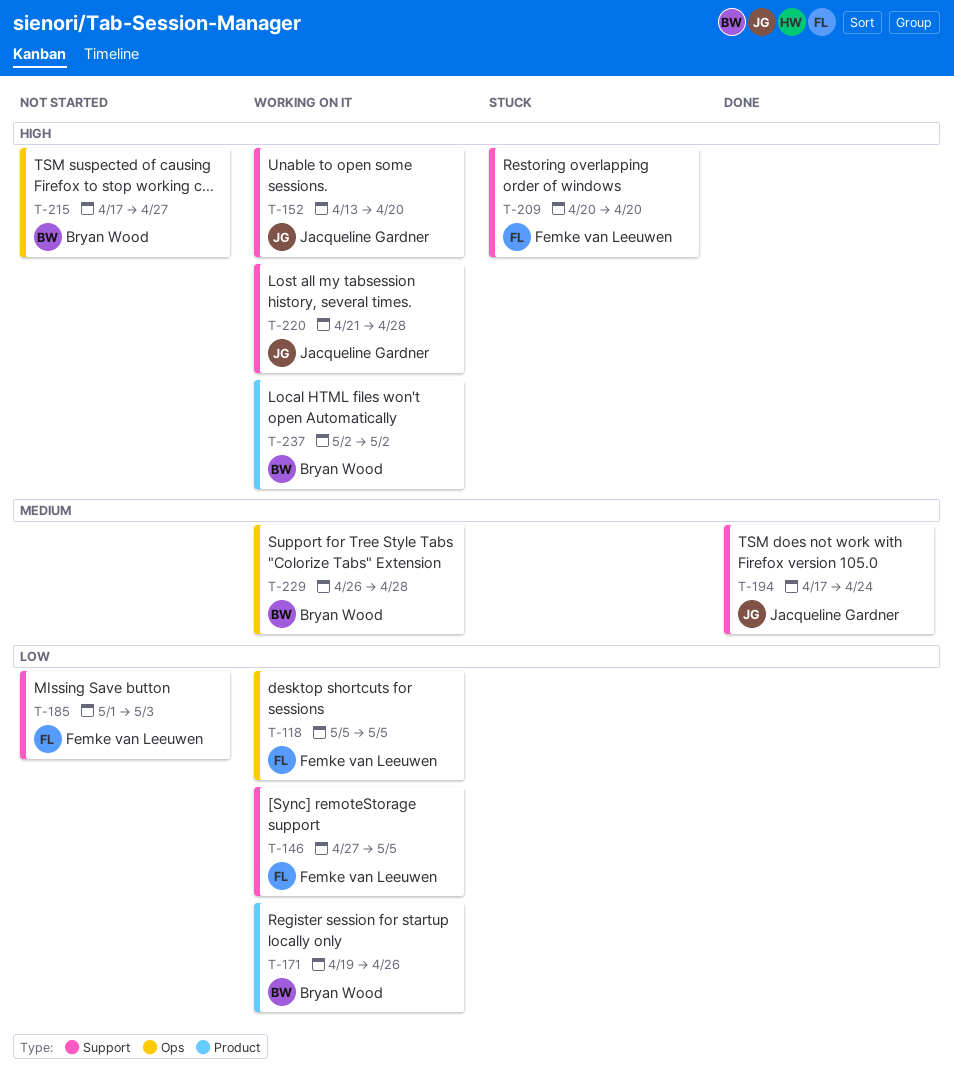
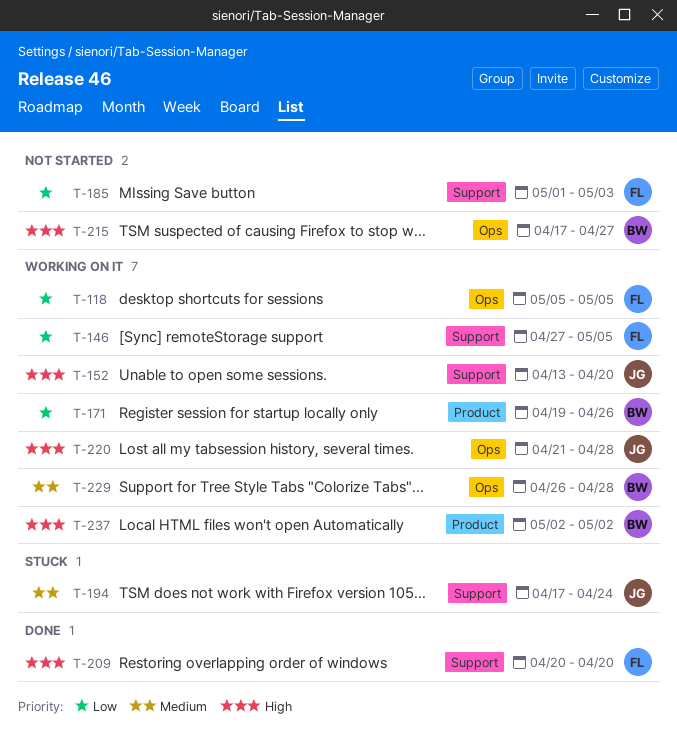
T-194, status: Done -> Stuck
T-209, status: Stuck -> Done
T-220, label: Support -> Ops

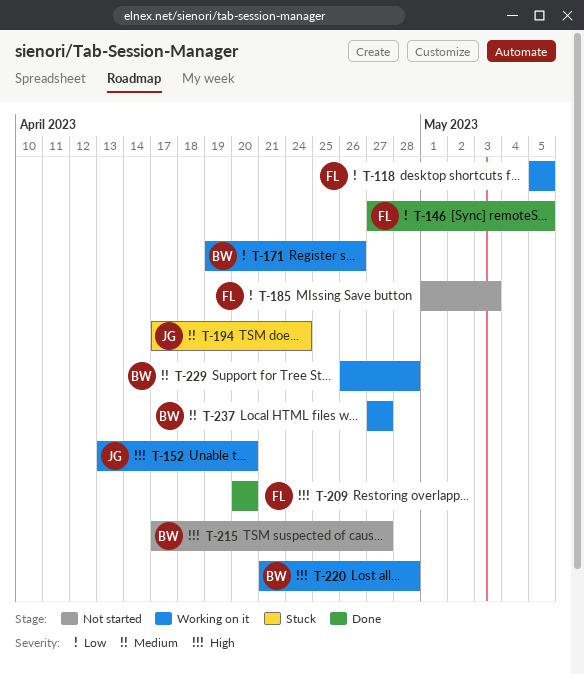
T-146, status: Working on it -> Done
T-220, owner: JG -> BW
T-237, priority: High -> Medium
T-237, start: May 2 -> Apr 27
T-237, due: May 2 -> Apr 27

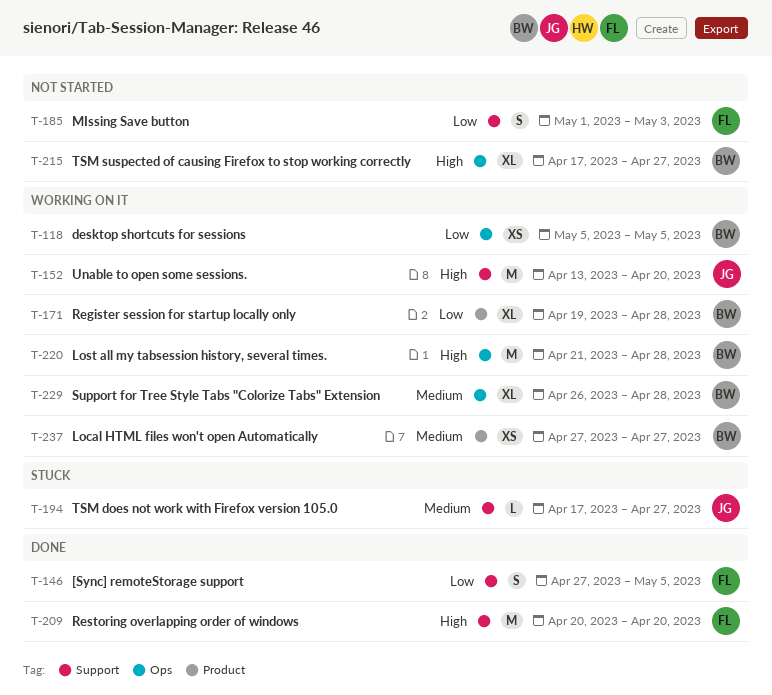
T-118, owner: FL -> BW
T-171, due: Apr 26 -> Apr 28
T-194, due: Apr 24 -> Apr 27

